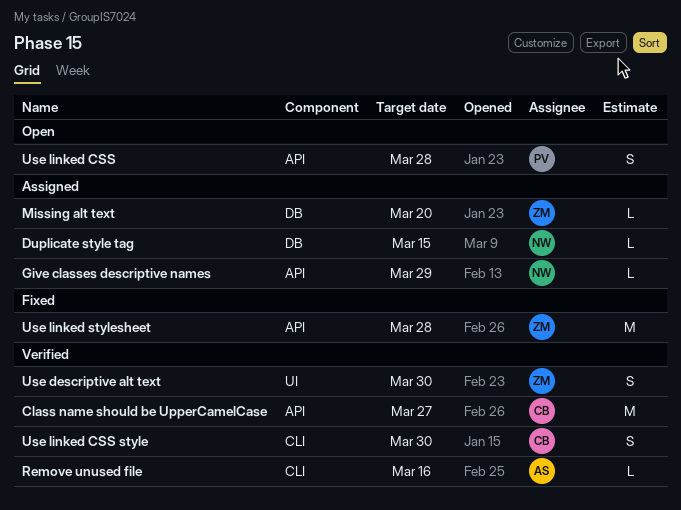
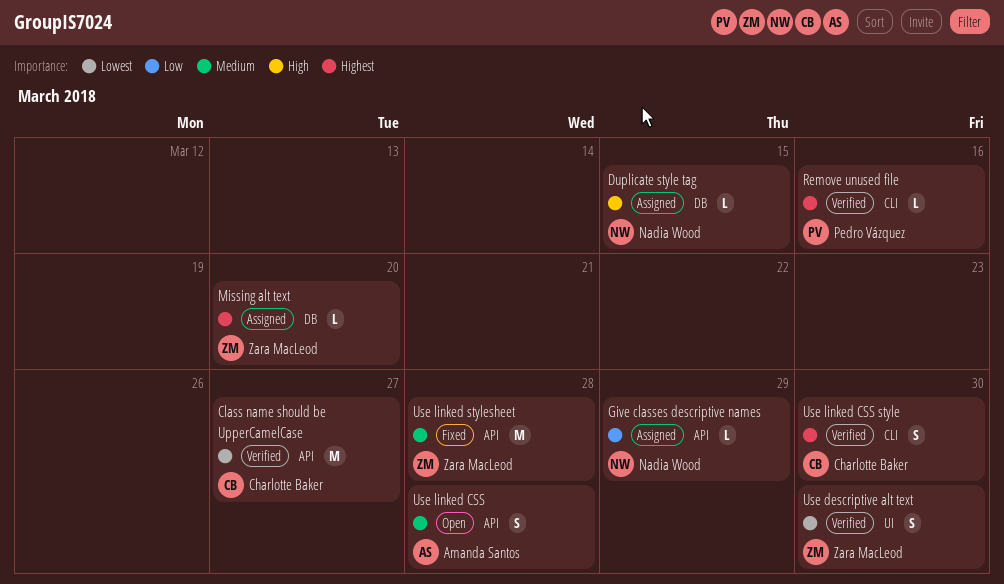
Remove unused file, owner: Amanda Santos -> Pedro Vázquez
Use linked CSS, owner: Pedro Vázquez -> Amanda Santos

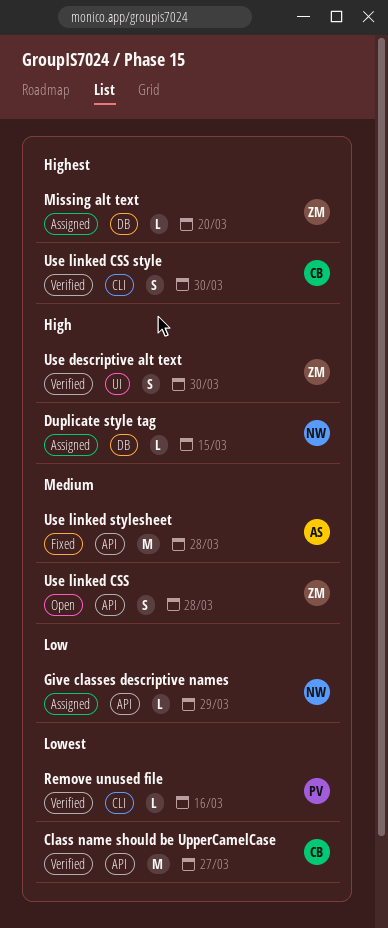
Remove unused file, priority: Highest -> Lowest
Use descriptive alt text, priority: Lowest -> High
Use linked CSS, owner: Amanda Santos -> Zara MacLeod
Use linked stylesheet, owner: Zara MacLeod -> Amanda Santos

